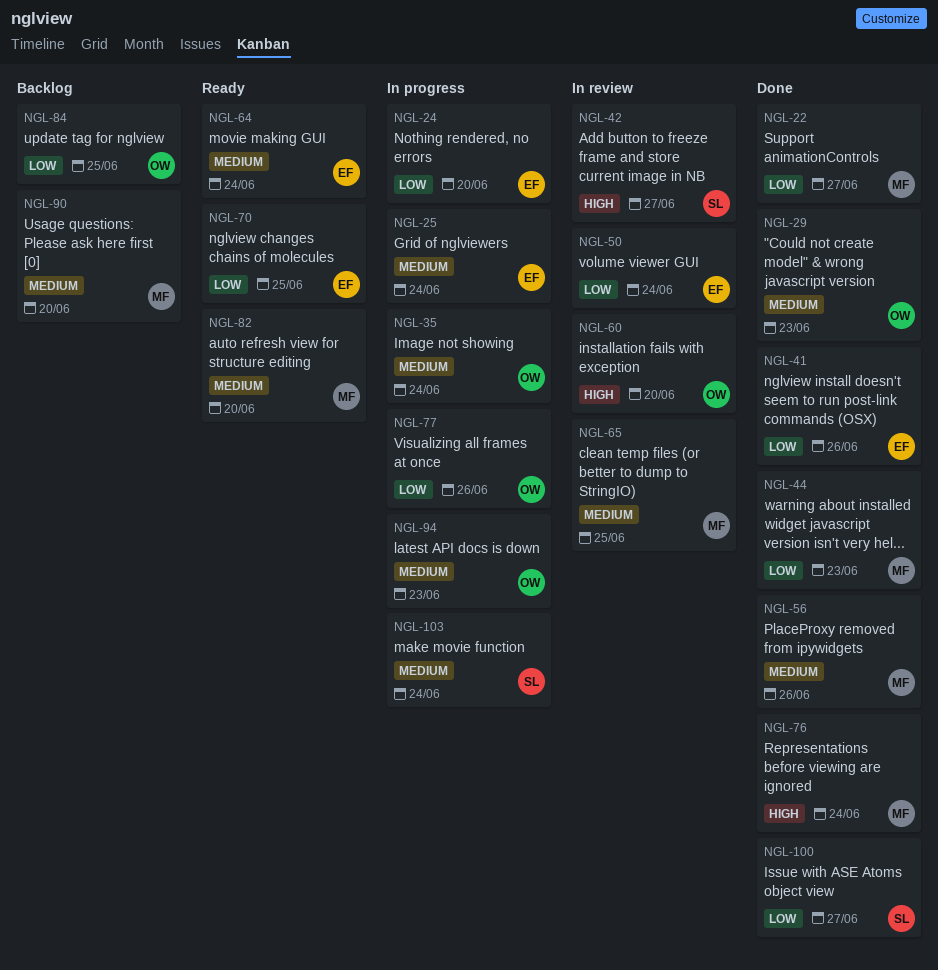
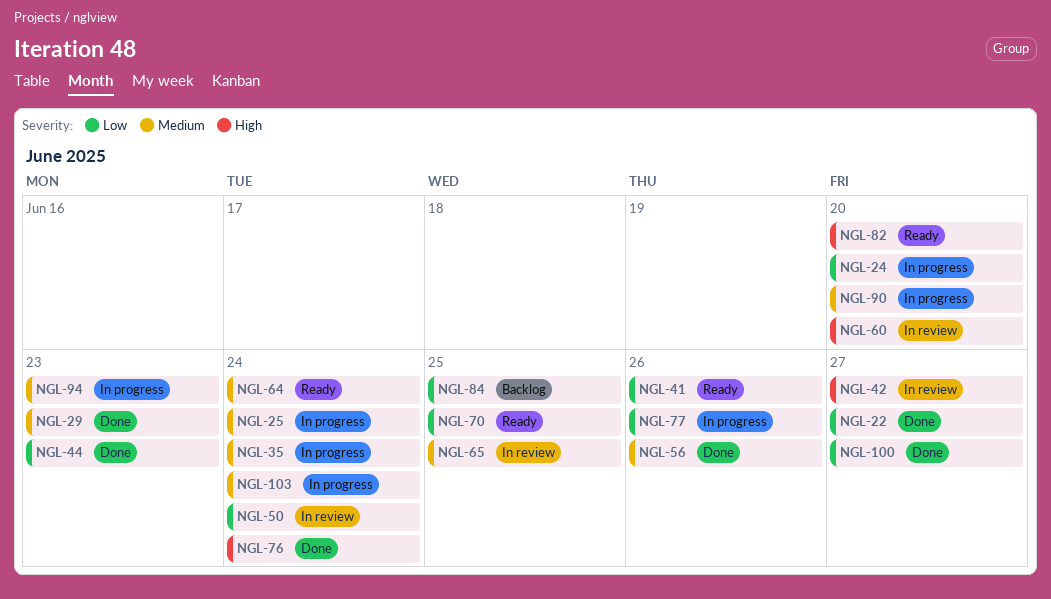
NGL-41, status: Done -> Ready
NGL-82, priority: Medium -> High
NGL-90, status: Backlog -> In progress

